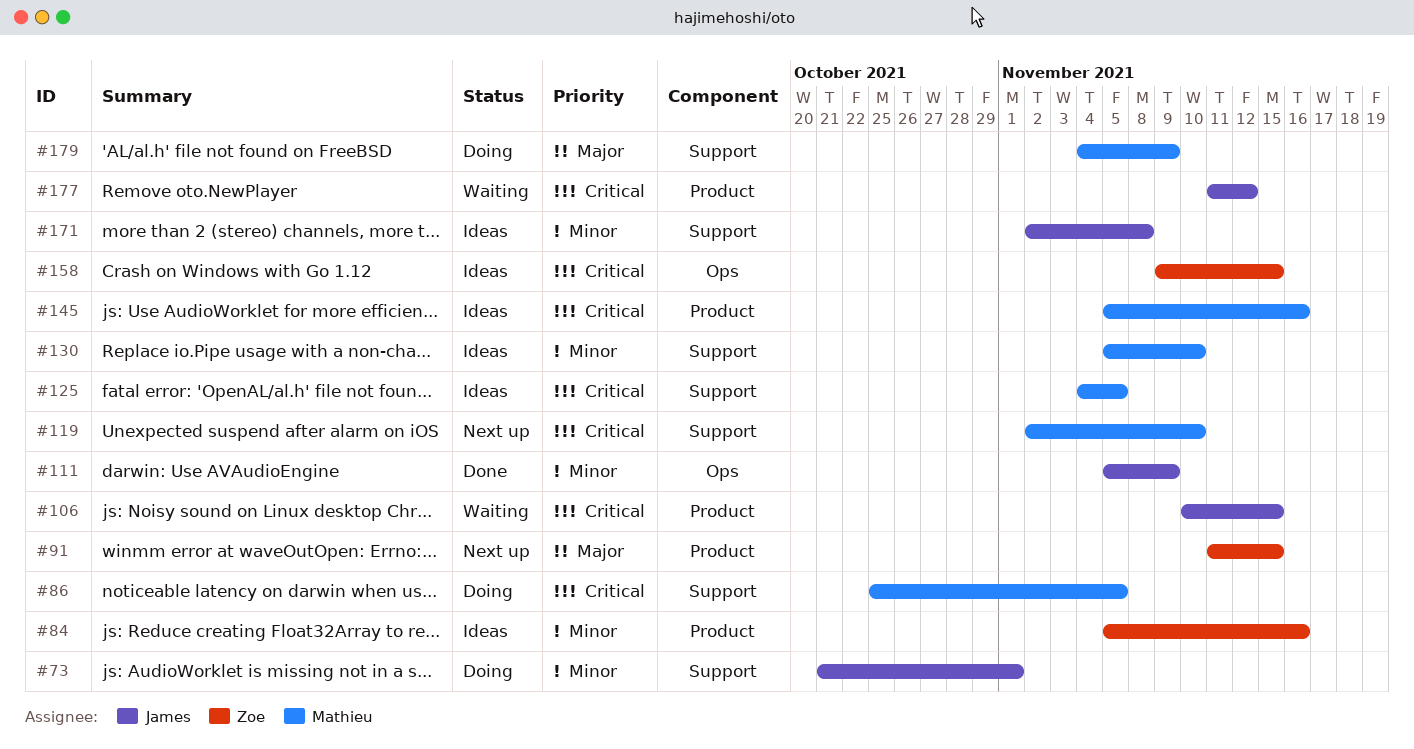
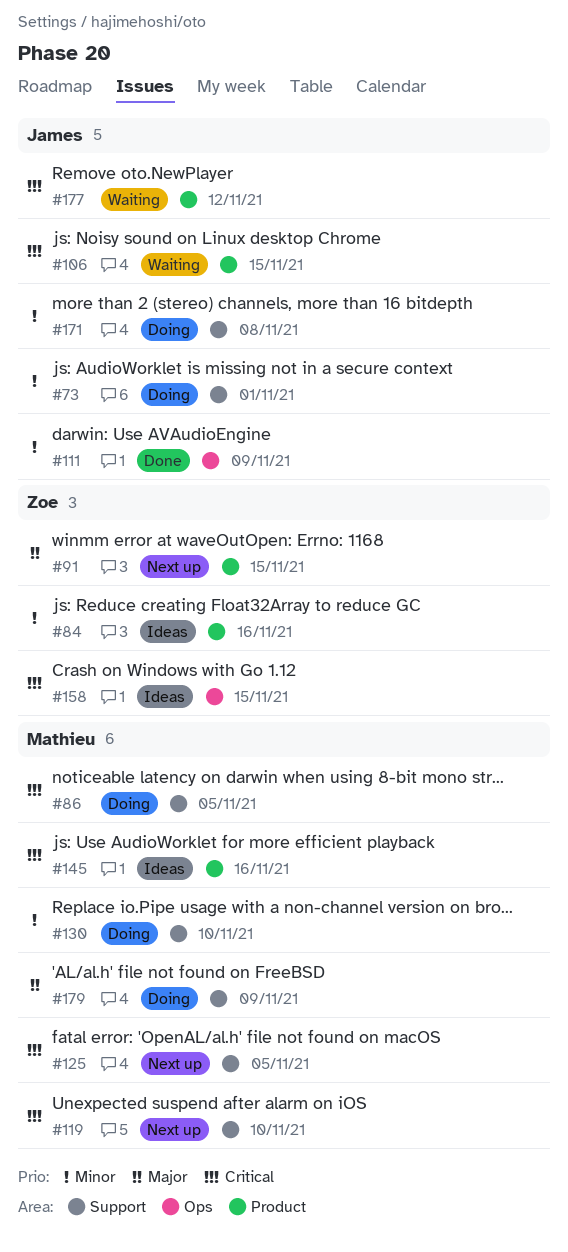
#125, status: Ideas -> Next up
#130, status: Ideas -> Doing
#171, status: Ideas -> Doing

